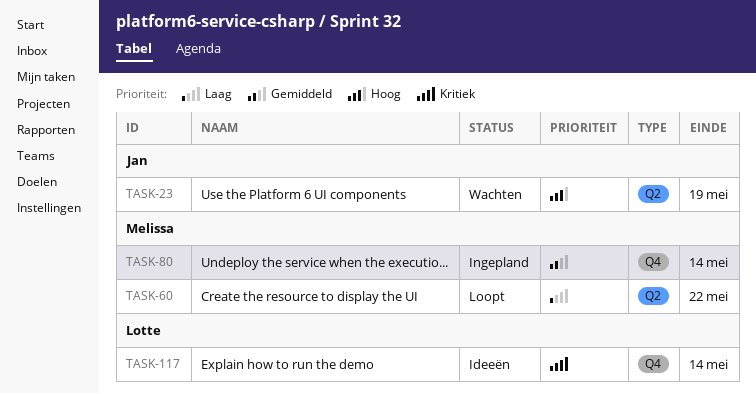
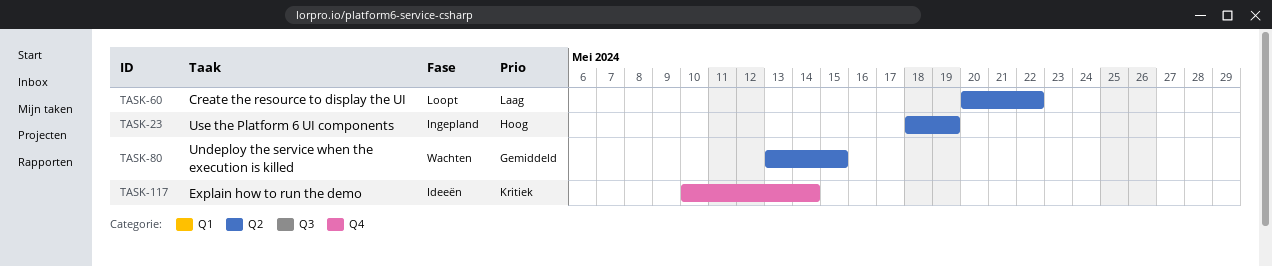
TASK-23, status: Wachten -> Ingepland
TASK-80, status: Ingepland -> Wachten
TASK-80, label: Q4 -> Q2
TASK-80, due: May 14 -> May 15

